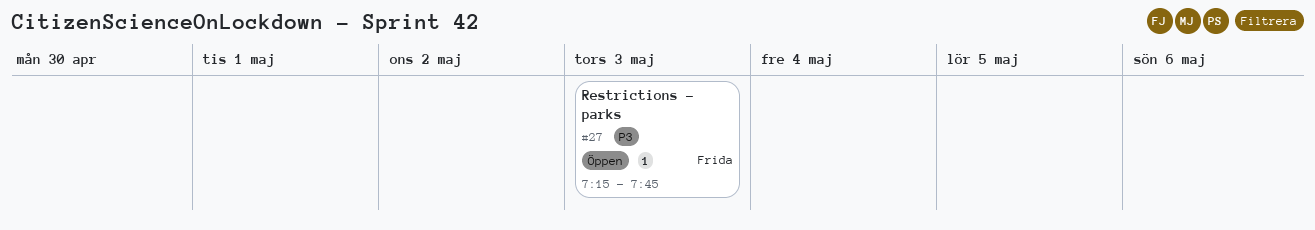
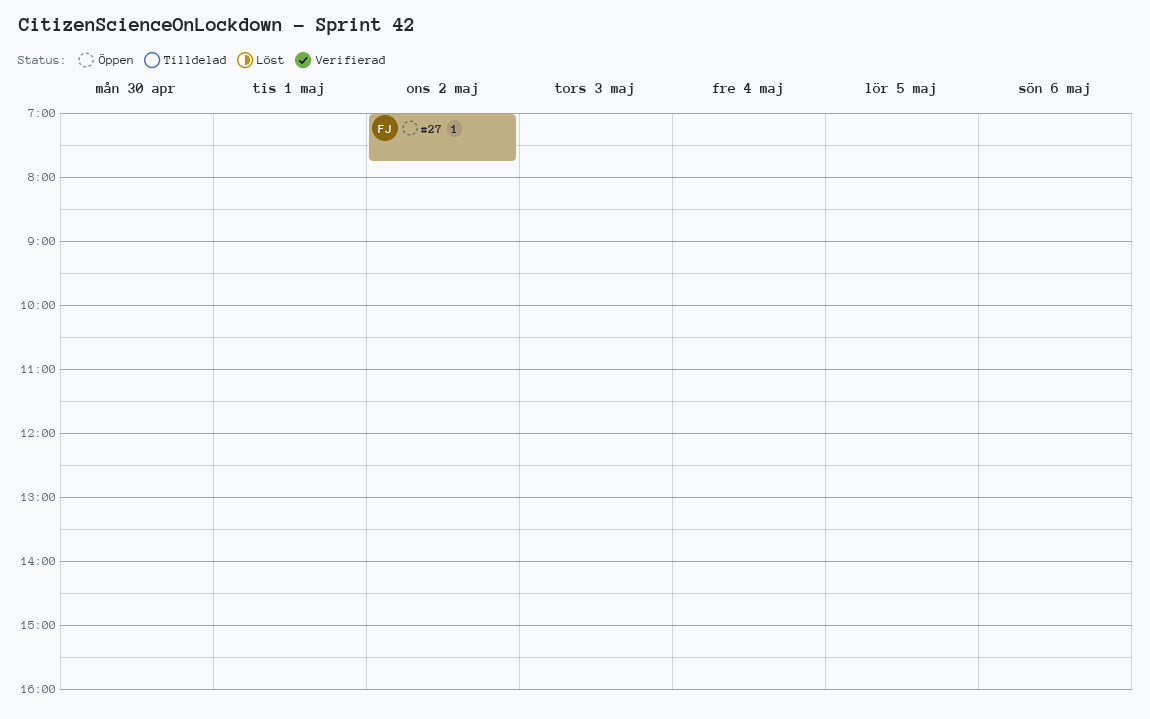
#27, day: May 3 -> May 2
#27, begins: 07:15 -> 07:00

